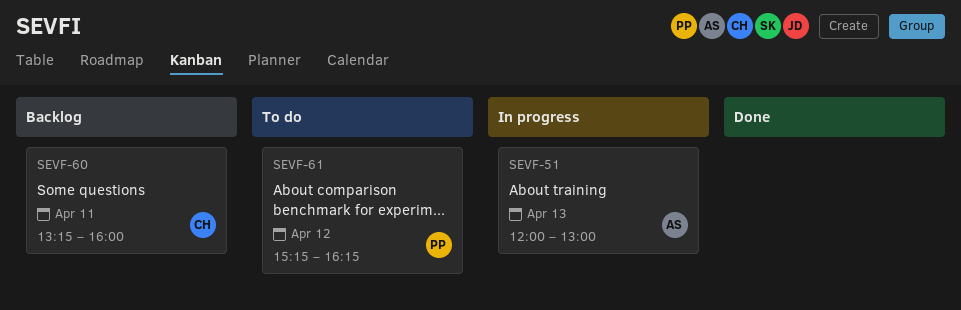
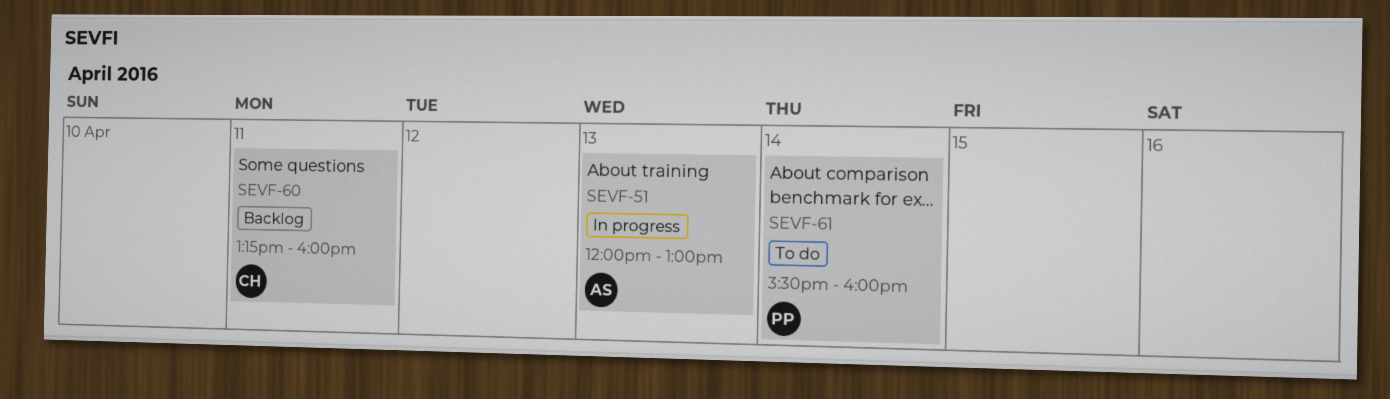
SEVF-61, day: Apr 12 -> Apr 14
SEVF-61, begins: 15:15 -> 15:30
SEVF-61, ends: 16:15 -> 16:00

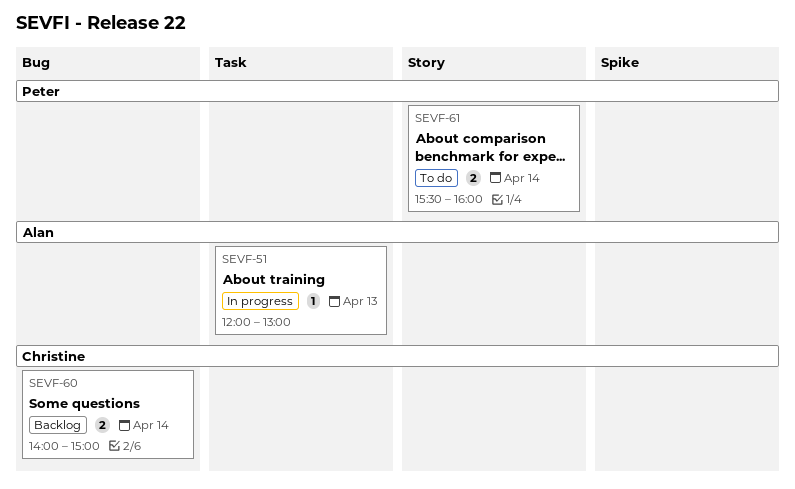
SEVF-60, day: Apr 11 -> Apr 14
SEVF-60, begins: 13:15 -> 14:00
SEVF-60, ends: 16:00 -> 15:00

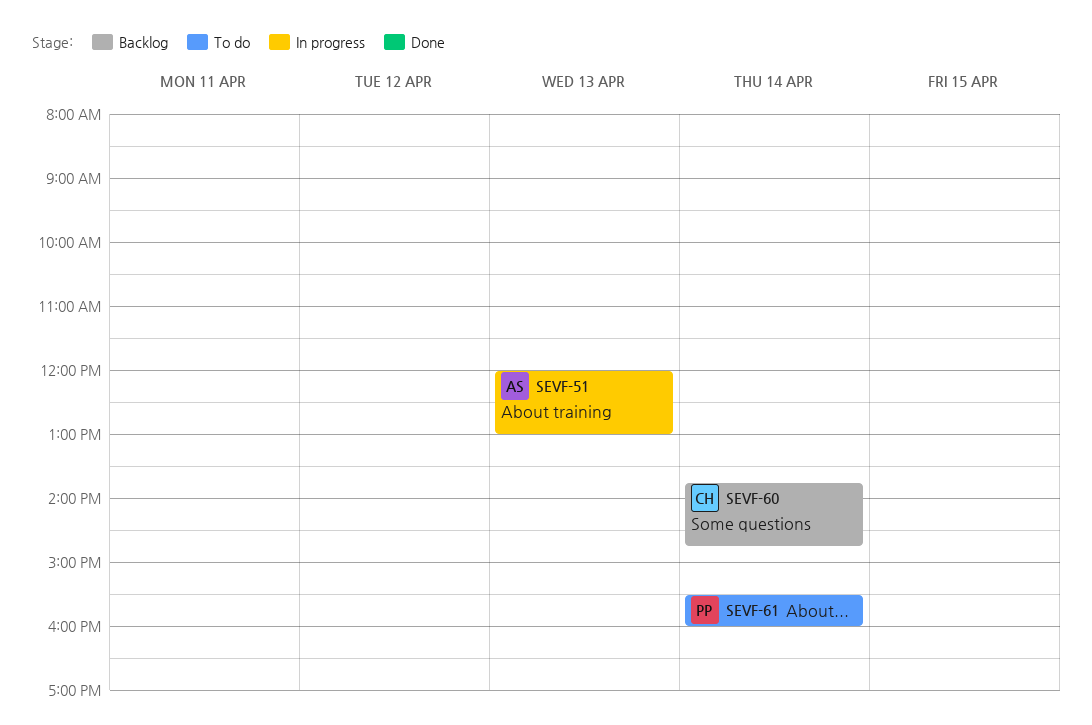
SEVF-60, begins: 14:00 -> 13:45
SEVF-60, ends: 15:00 -> 14:45

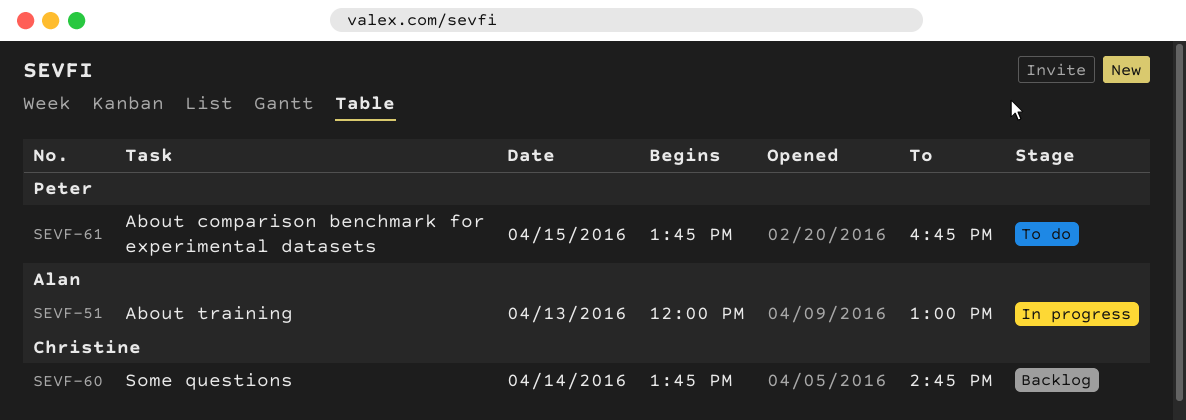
SEVF-61, day: Apr 14 -> Apr 15
SEVF-61, begins: 15:30 -> 13:45
SEVF-61, ends: 16:00 -> 16:45

